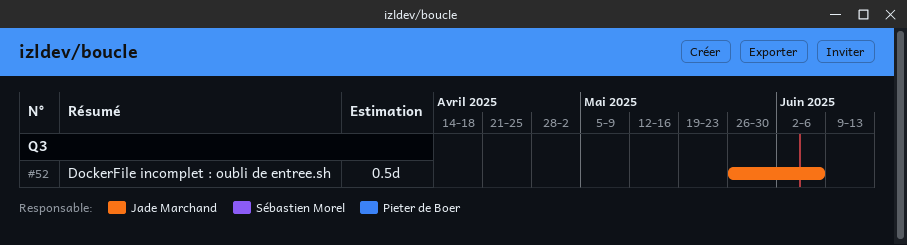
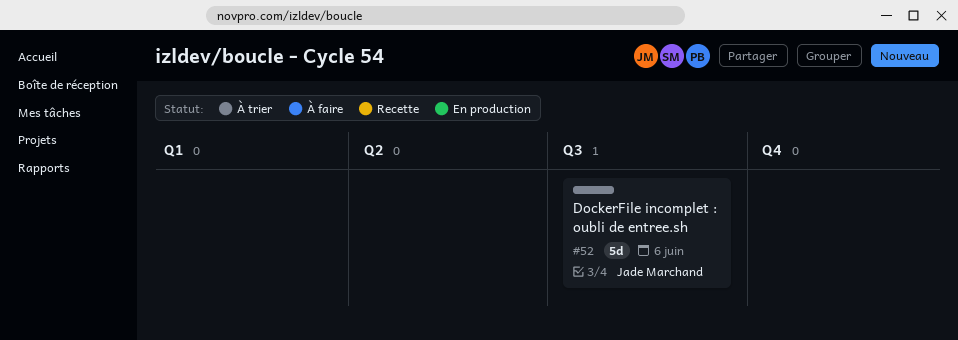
#52, estimate: 0.5d -> 5d

